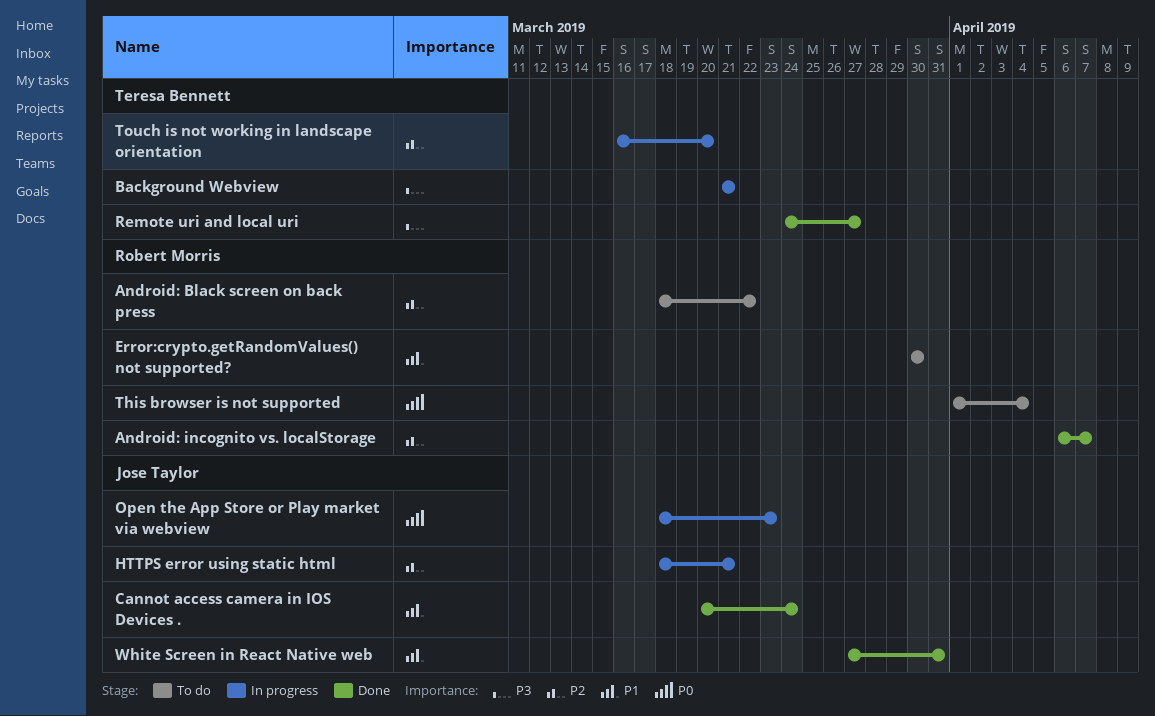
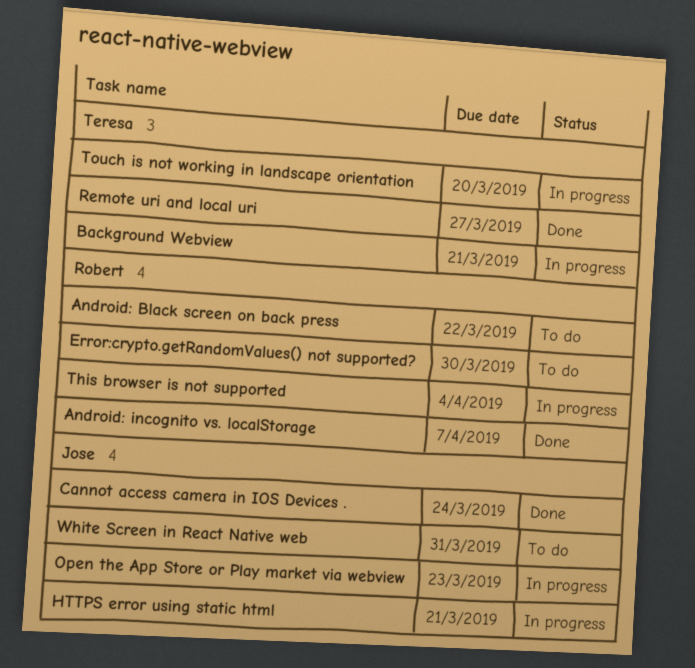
This browser is not supported, status: To do -> In progress
White Screen in React Native web, status: Done -> To do

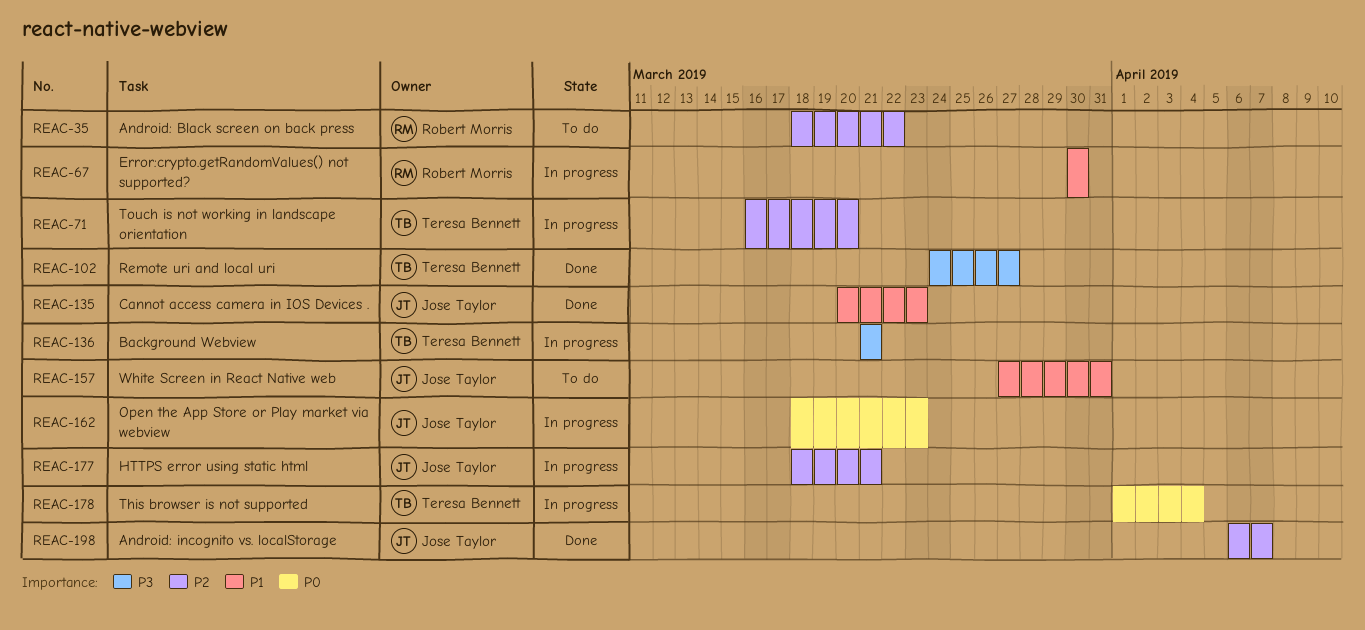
Android: incognito vs. localStorage, owner: Robert Morris -> Jose Taylor
Cannot access camera in IOS Devices ., due: Mar 24 -> Mar 23
Error:crypto.getRandomValues() not supported?, status: To do -> In progress
This browser is not supported, owner: Robert Morris -> Teresa Bennett

